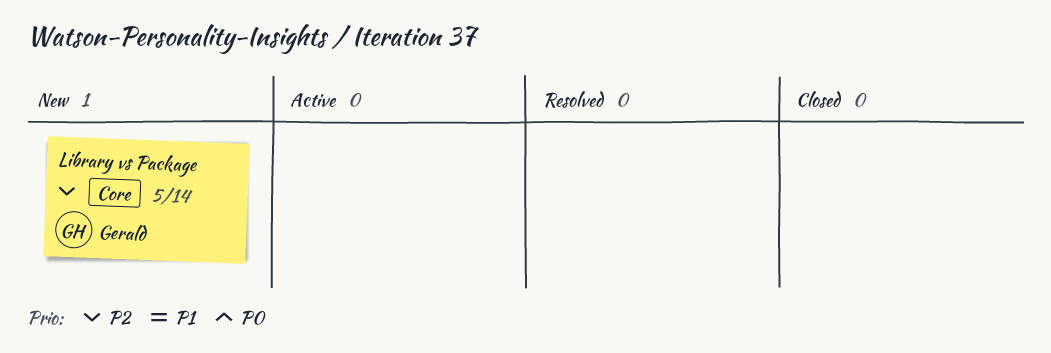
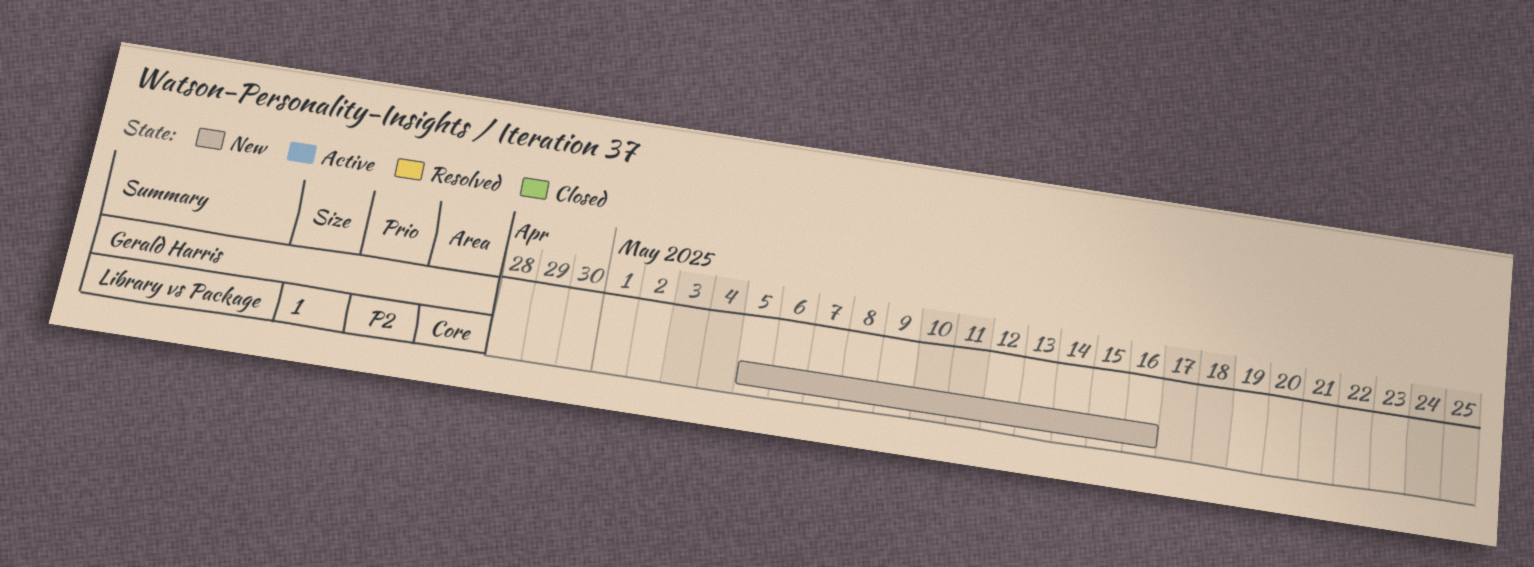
Library vs Package, due: May 14 -> May 16

